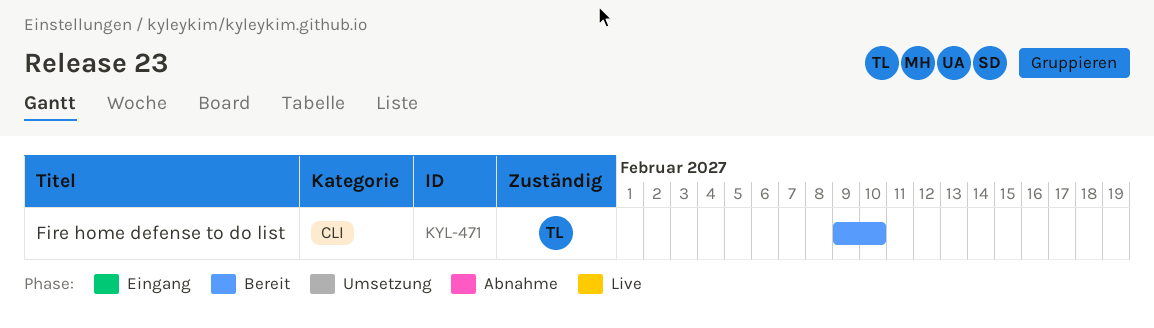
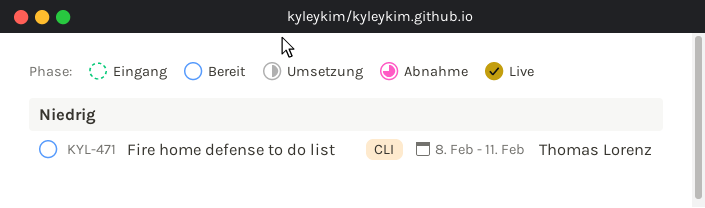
KYL-471, start: Feb 9 -> Feb 8
KYL-471, due: Feb 10 -> Feb 11

